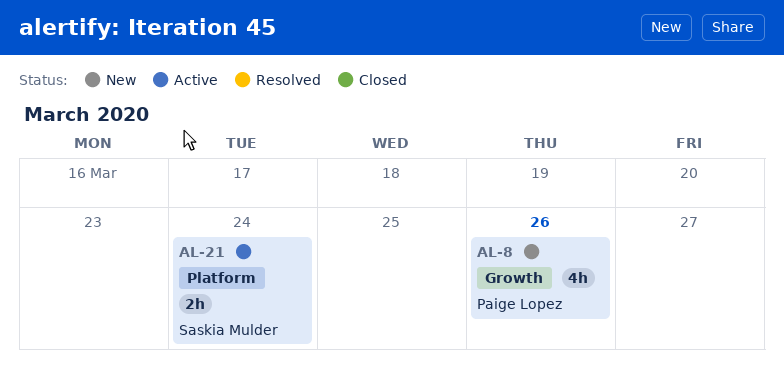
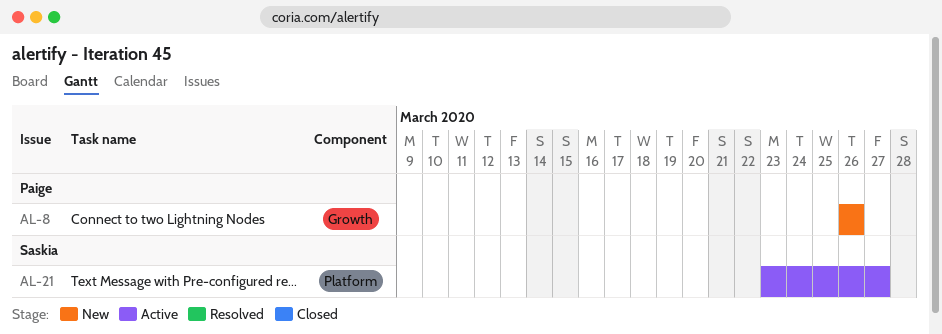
AL-21, due: Mar 24 -> Mar 27

